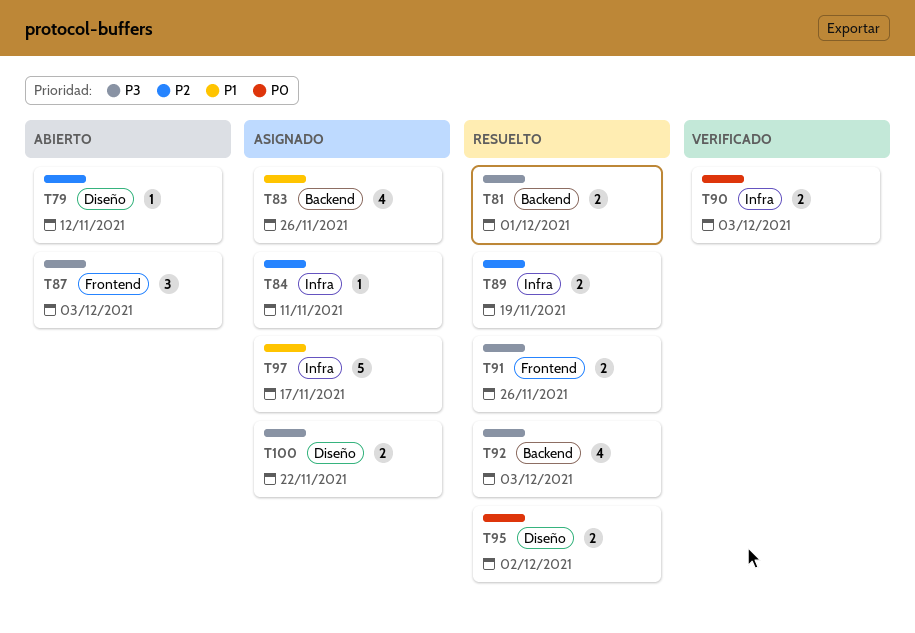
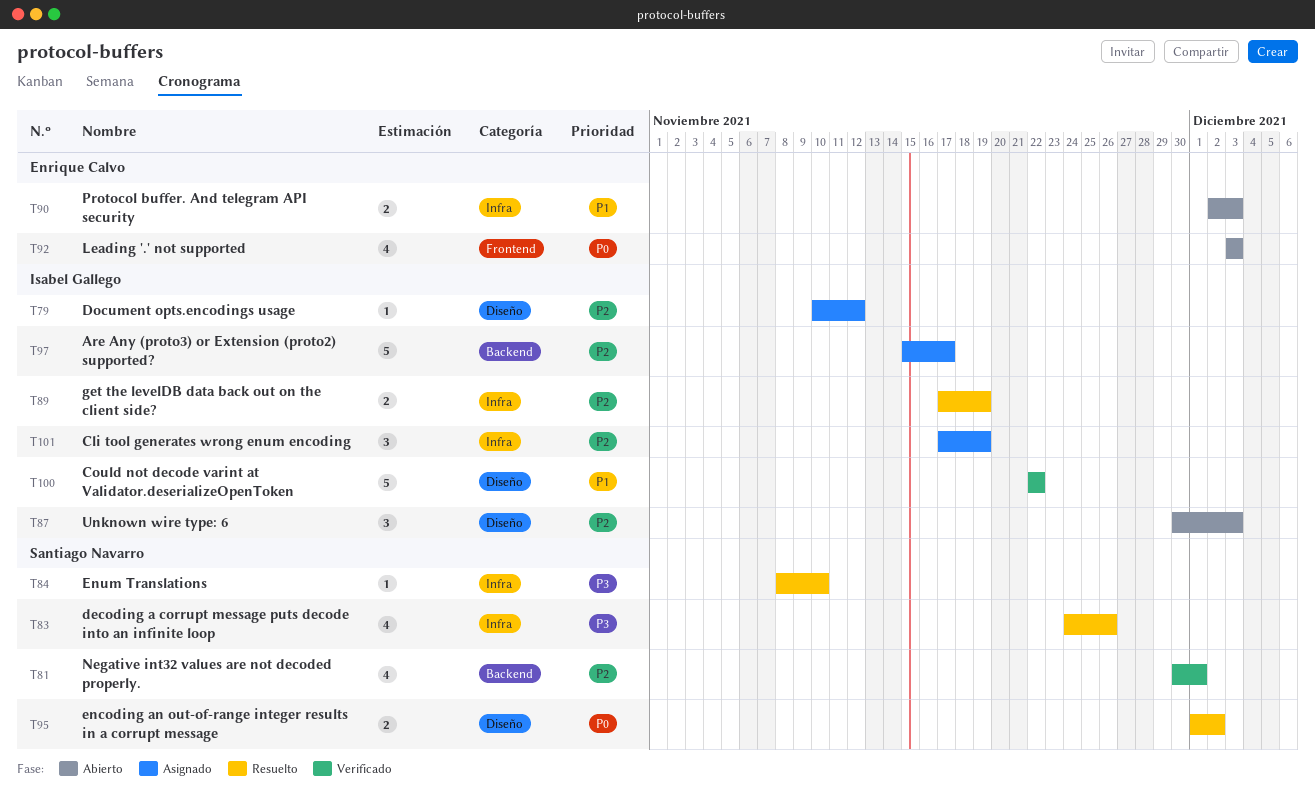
T79, status: Abierto -> Asignado
T81, status: Resuelto -> Verificado
T81, priority: P3 -> P2
T81, estimate: 2 -> 4
T83, status: Asignado -> Resuelto
T83, priority: P1 -> P3
T83, label: Backend -> Infra
T84, status: Asignado -> Resuelto
T84, priority: P2 -> P3
T84, due: Nov 11 -> Nov 10
T87, priority: P3 -> P2
T87, label: Frontend -> Diseño
T90, status: Verificado -> Abierto
T90, priority: P0 -> P1
T91: present -> none
T92, status: Resuelto -> Abierto
T92, priority: P3 -> P0
T92, label: Backend -> Frontend
T97, priority: P1 -> P2
T97, label: Infra -> Backend
T100, status: Asignado -> Verificado
T100, priority: P3 -> P1
T100, estimate: 2 -> 5
T101: none -> present

